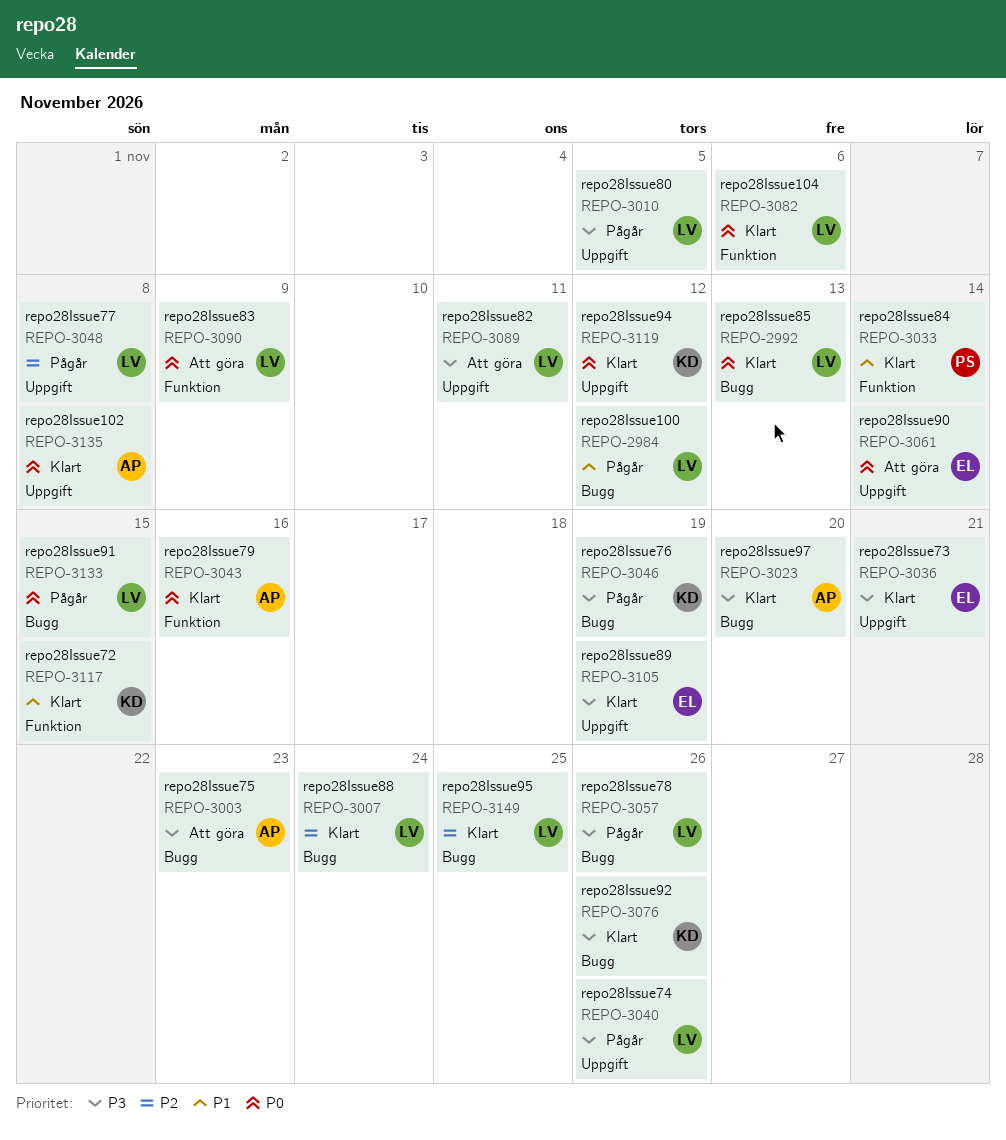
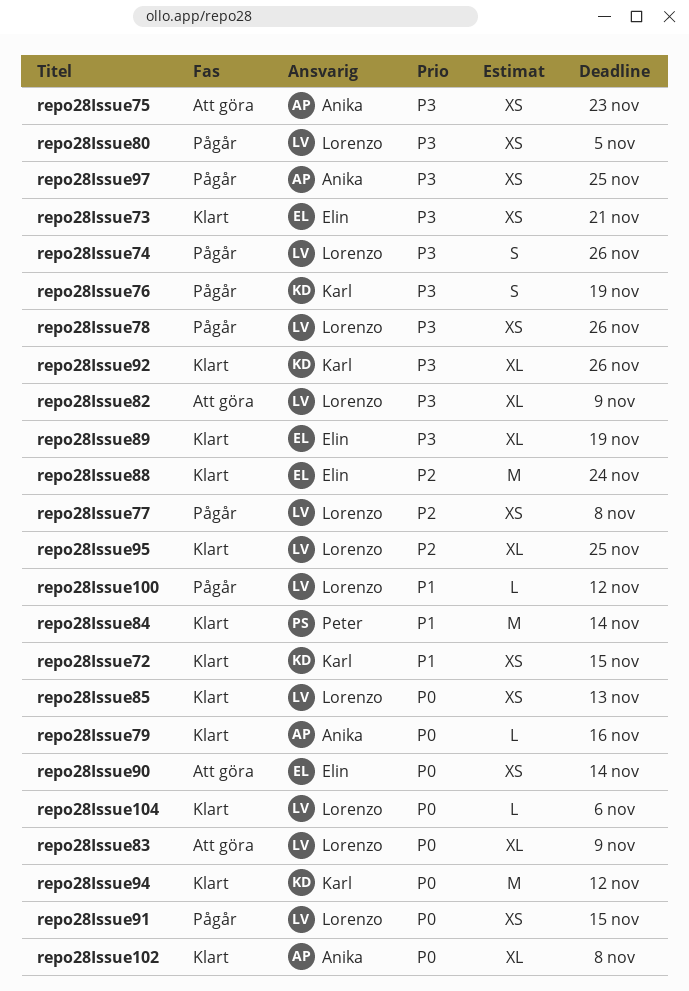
repo28Issue82, due: Nov 11 -> Nov 9
repo28Issue88, owner: Lorenzo -> Elin
repo28Issue97, status: Klart -> Pågår
repo28Issue97, due: Nov 20 -> Nov 25

